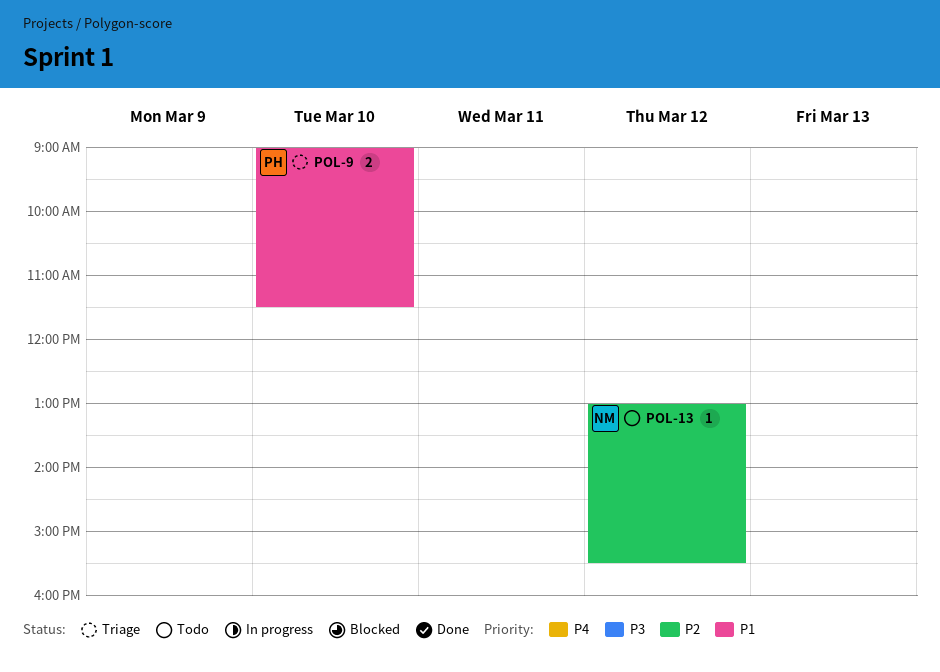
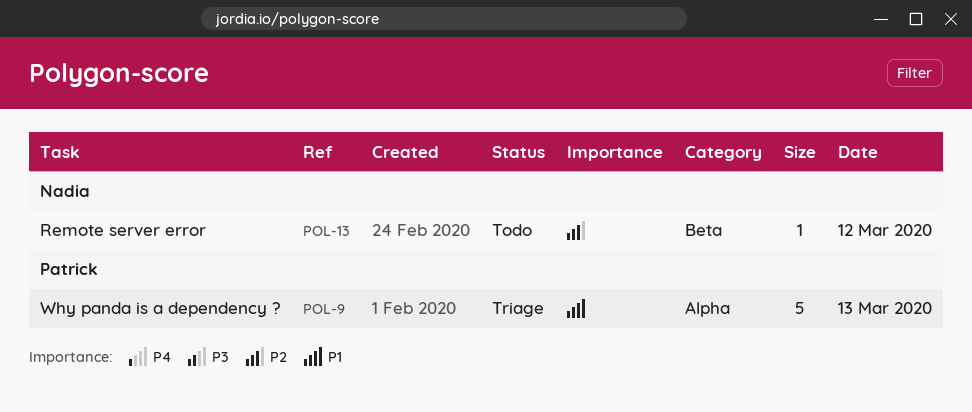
POL-9, estimate: 2 -> 5
POL-9, day: Mar 10 -> Mar 13

